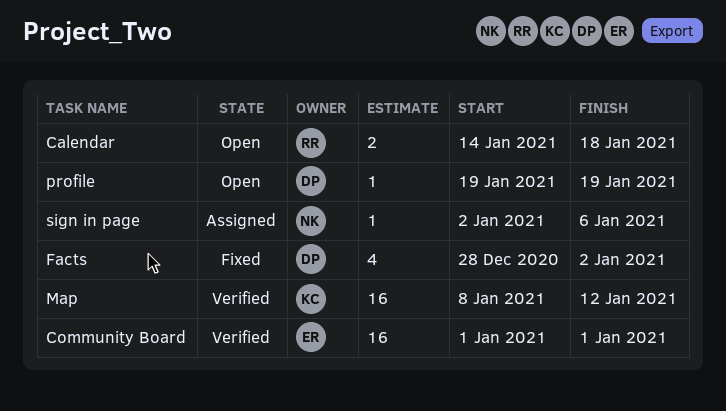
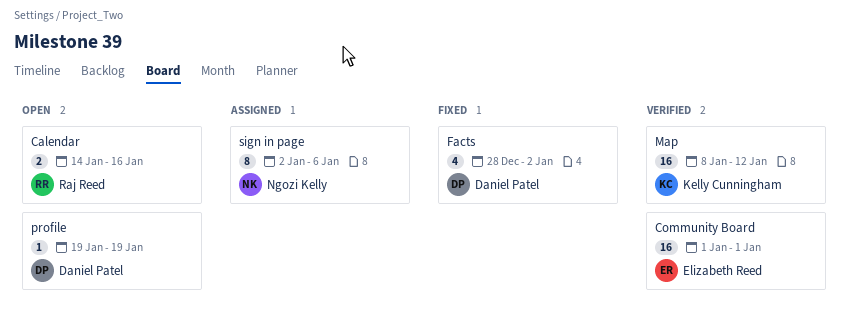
Calendar, due: Jan 18 -> Jan 16
sign in page, estimate: 1 -> 8

